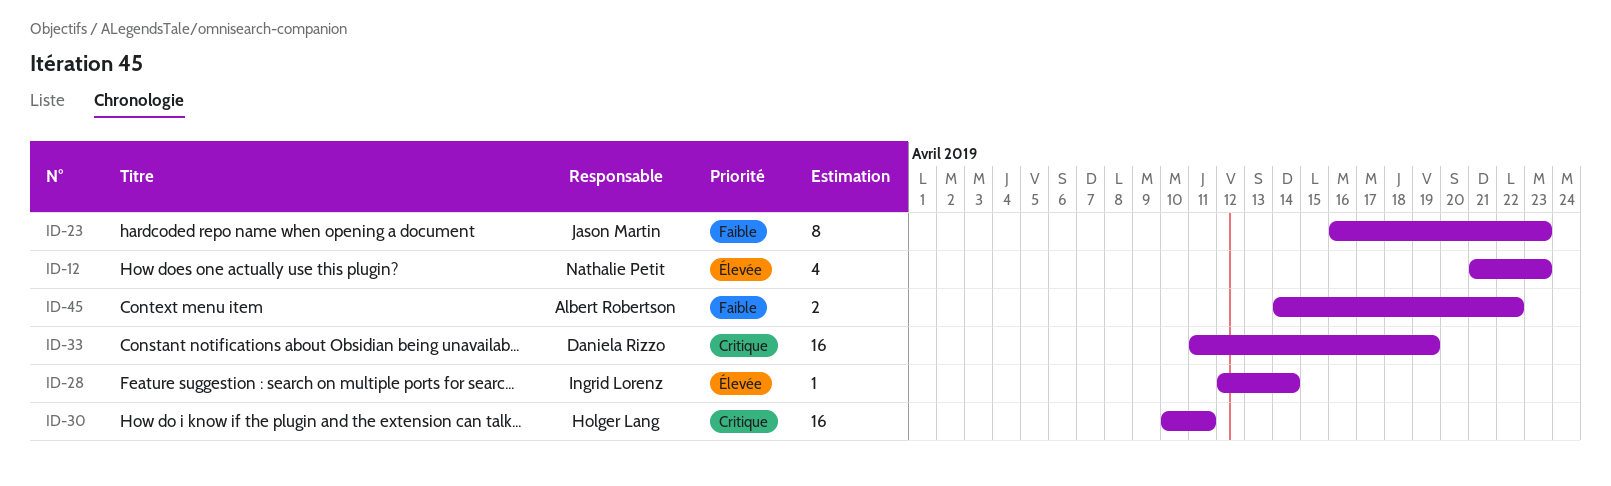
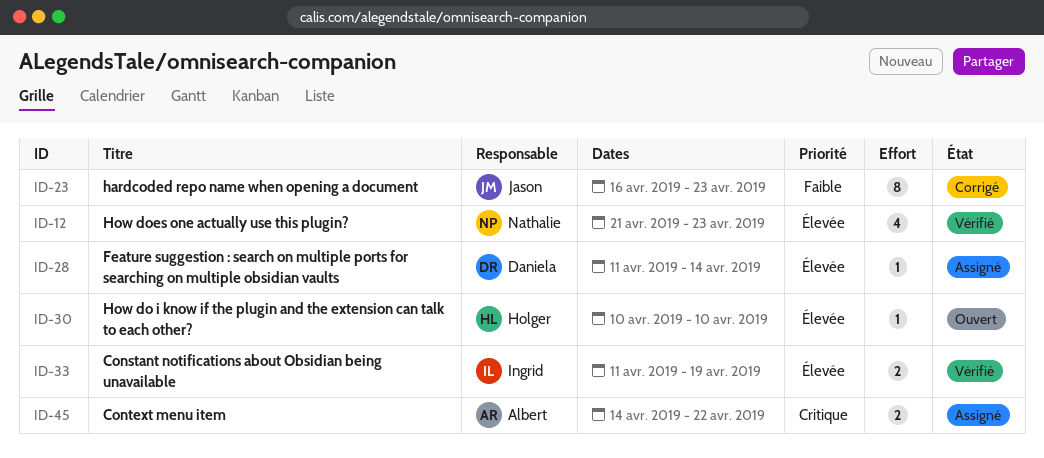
ID-28, owner: Ingrid Lorenz -> Daniela Rizzo
ID-28, start: Apr 12 -> Apr 11
ID-30, priority: Critique -> Élevée
ID-30, estimate: 16 -> 1
ID-30, due: Apr 11 -> Apr 10
ID-33, owner: Daniela Rizzo -> Ingrid Lorenz
ID-33, priority: Critique -> Élevée
ID-33, estimate: 16 -> 2
ID-45, priority: Faible -> Critique

